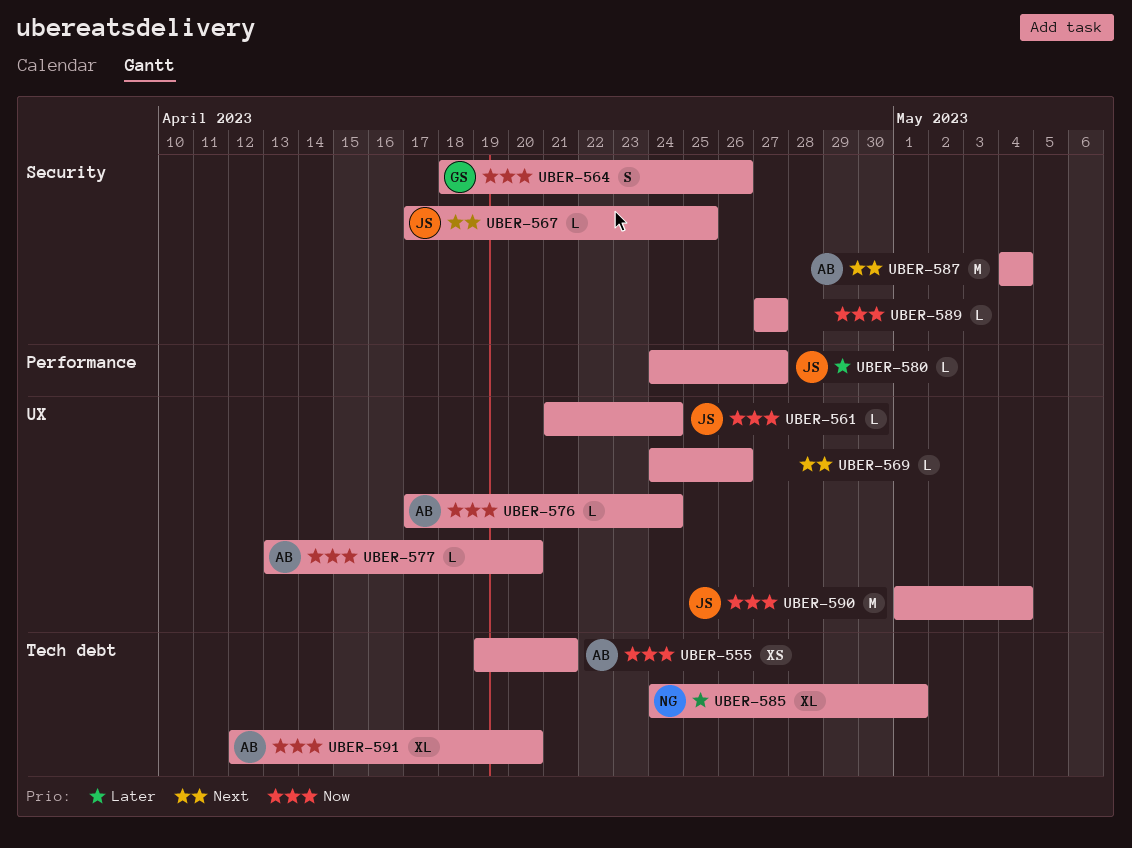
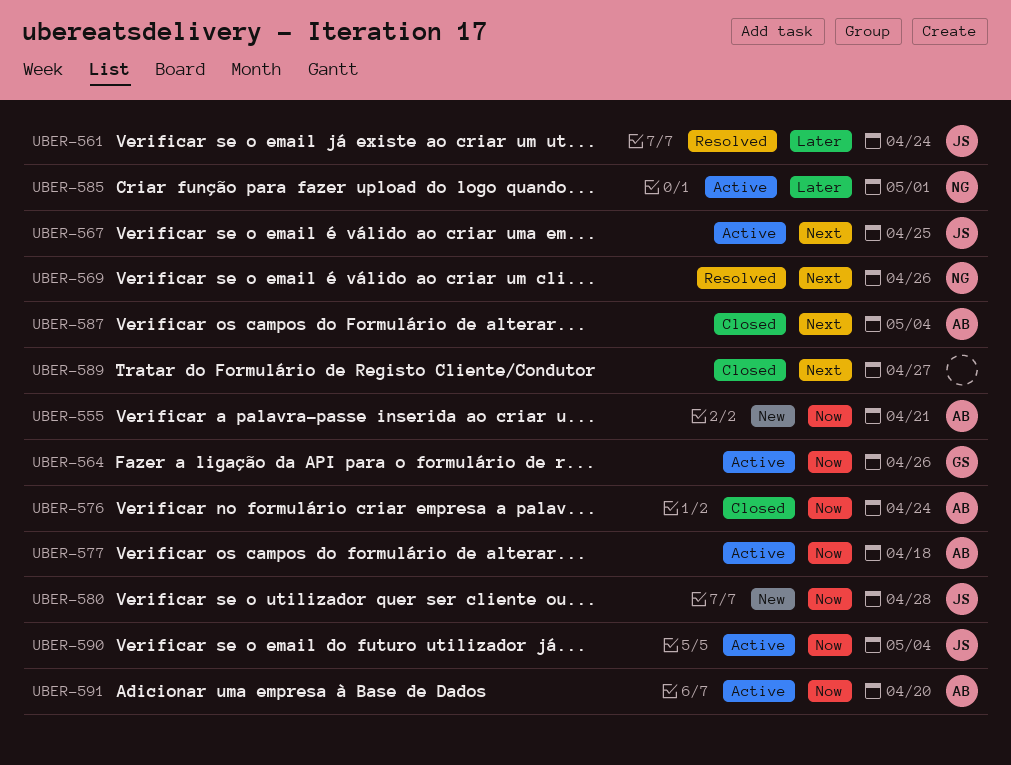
UBER-561, priority: Now -> Later
UBER-569, owner: none -> NG
UBER-577, due: Apr 20 -> Apr 18
UBER-580, priority: Later -> Now
UBER-580, due: Apr 27 -> Apr 28
UBER-589, priority: Now -> Next

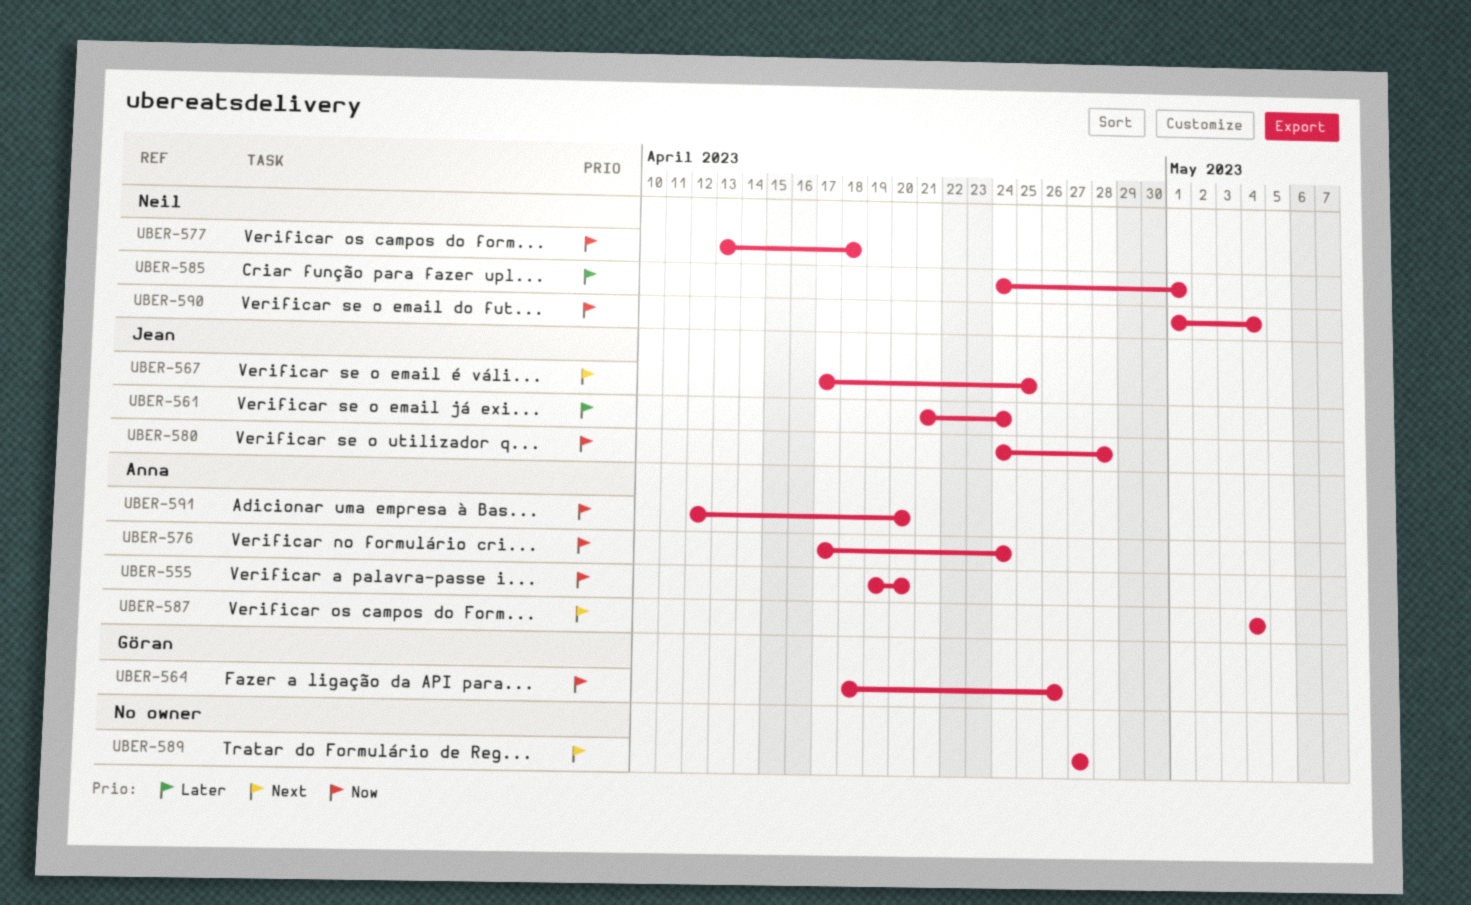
UBER-555, due: Apr 21 -> Apr 20
UBER-569: present -> none
UBER-577, owner: Anna -> Neil
UBER-590, owner: Jean -> Neil

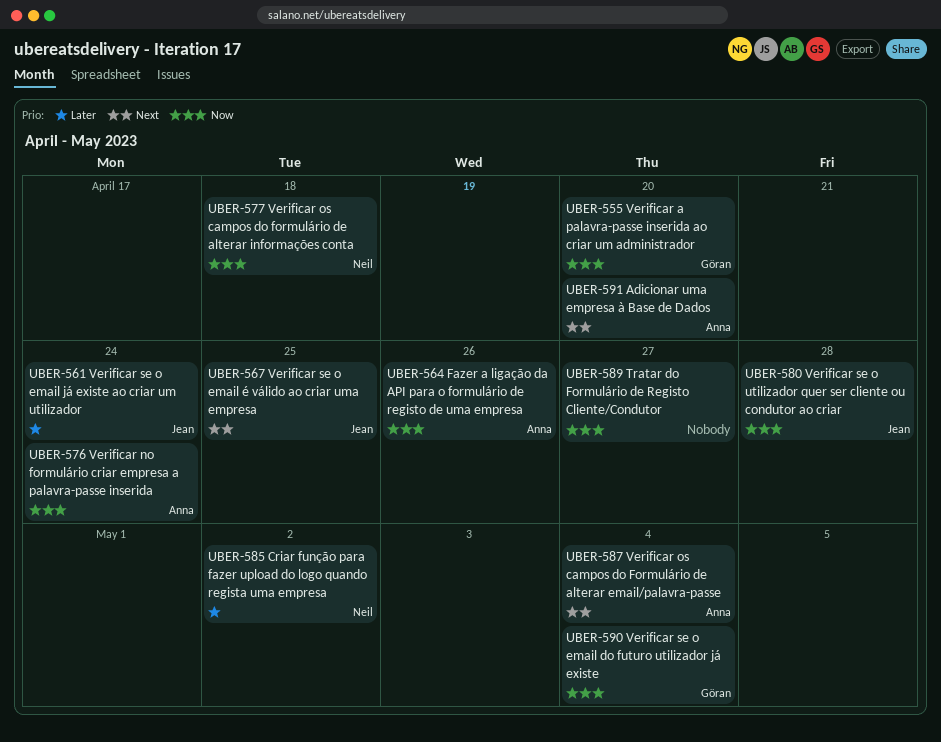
UBER-555, owner: Anna -> Göran
UBER-564, owner: Göran -> Anna
UBER-585, due: May 1 -> May 2
UBER-589, priority: Next -> Now
UBER-590, owner: Neil -> Göran
UBER-591, priority: Now -> Next

